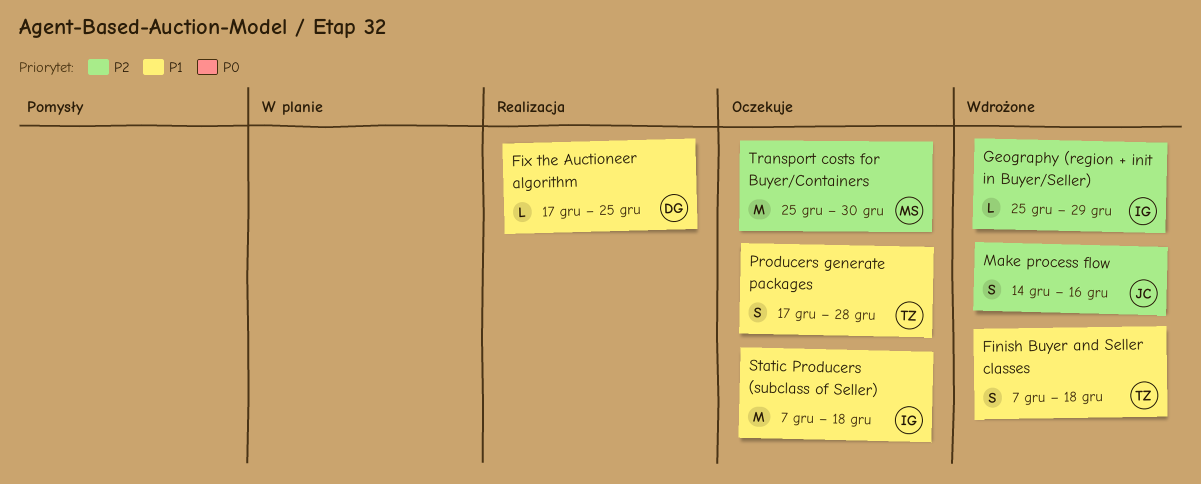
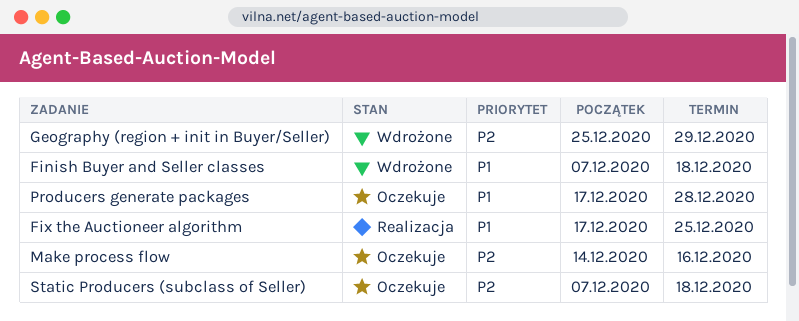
Make process flow, status: Wdrożone -> Oczekuje
Static Producers (subclass of Seller), priority: P1 -> P2
Transport costs for Buyer/Containers: present -> none

